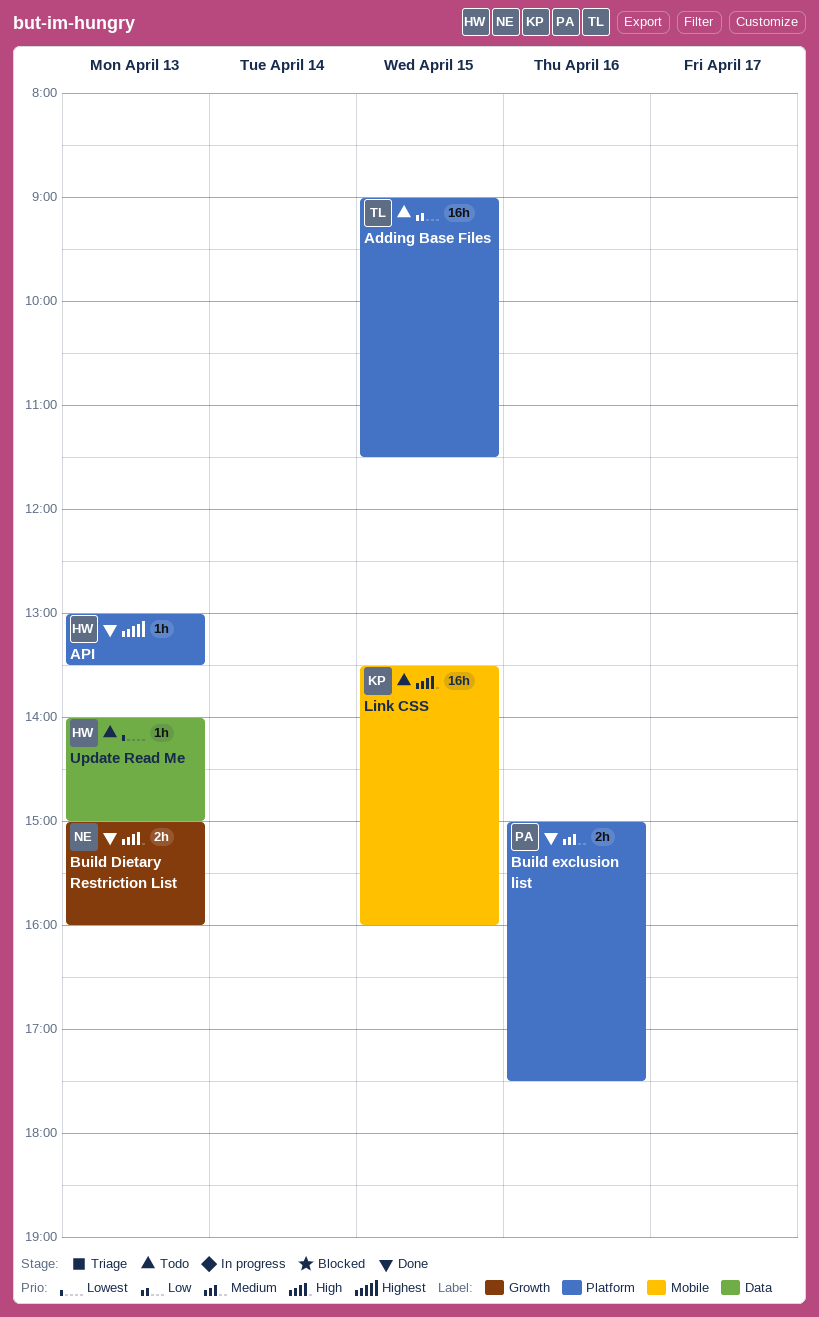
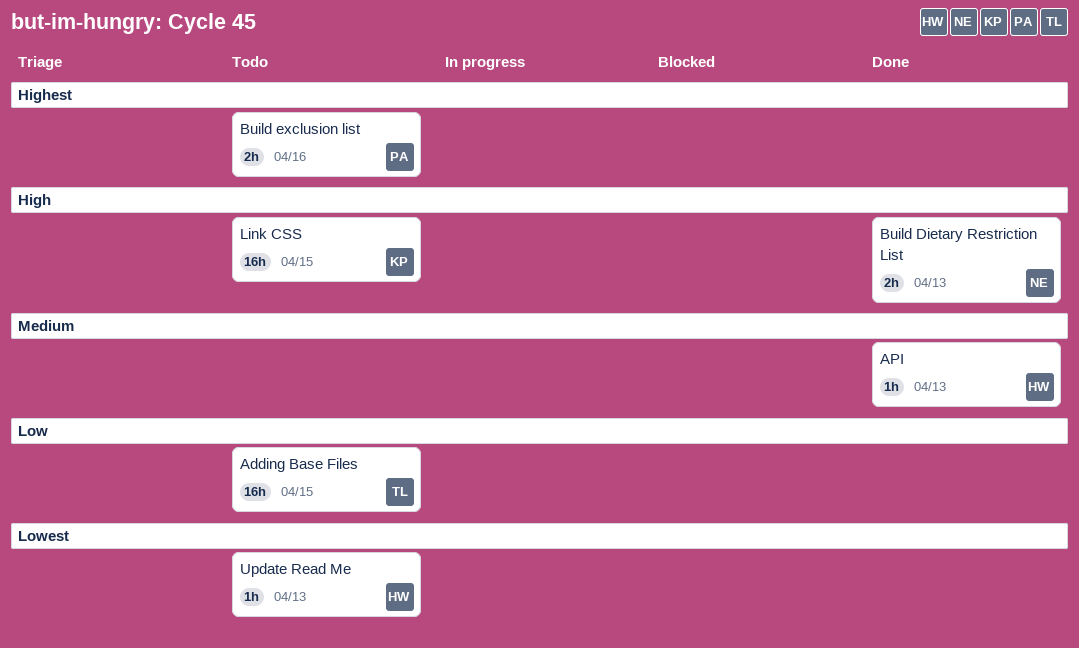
API, priority: Highest -> Medium
Build exclusion list, status: Done -> Todo
Build exclusion list, priority: Medium -> Highest

